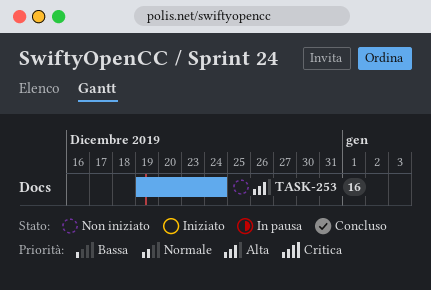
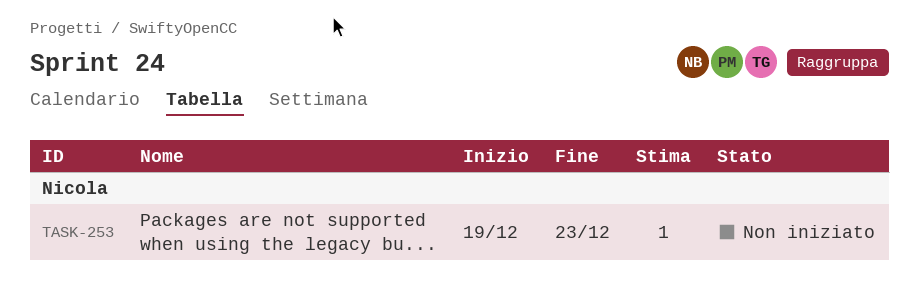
TASK-253, estimate: 16 -> 1
TASK-253, due: Dec 24 -> Dec 23

